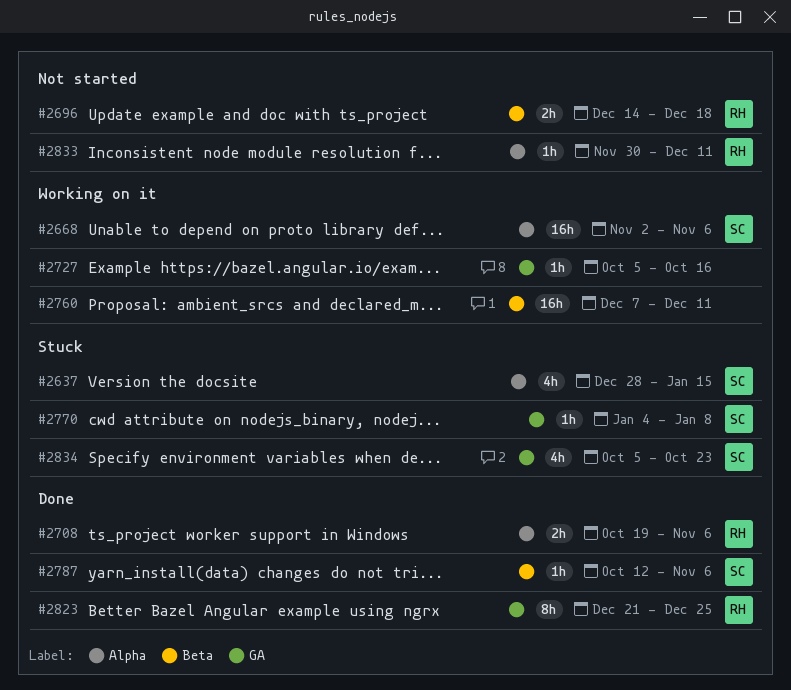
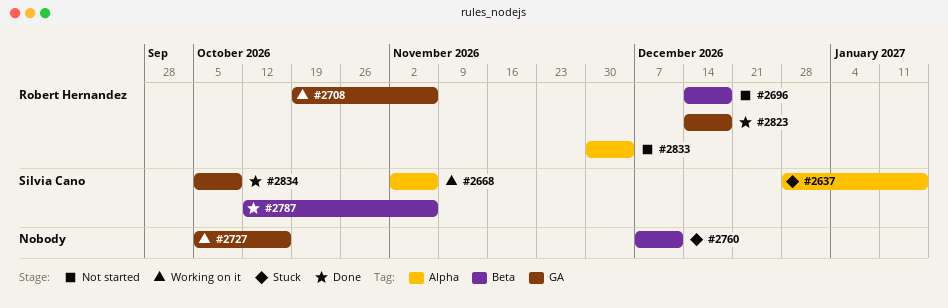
#2708, status: Done -> Working on it
#2708, label: Alpha -> GA
#2760, status: Working on it -> Stuck
#2770: present -> none
#2823, start: Dec 21 -> Dec 14
#2823, due: Dec 25 -> Dec 18
#2833, due: Dec 11 -> Dec 4
#2834, status: Stuck -> Done
#2834, due: Oct 23 -> Oct 9

